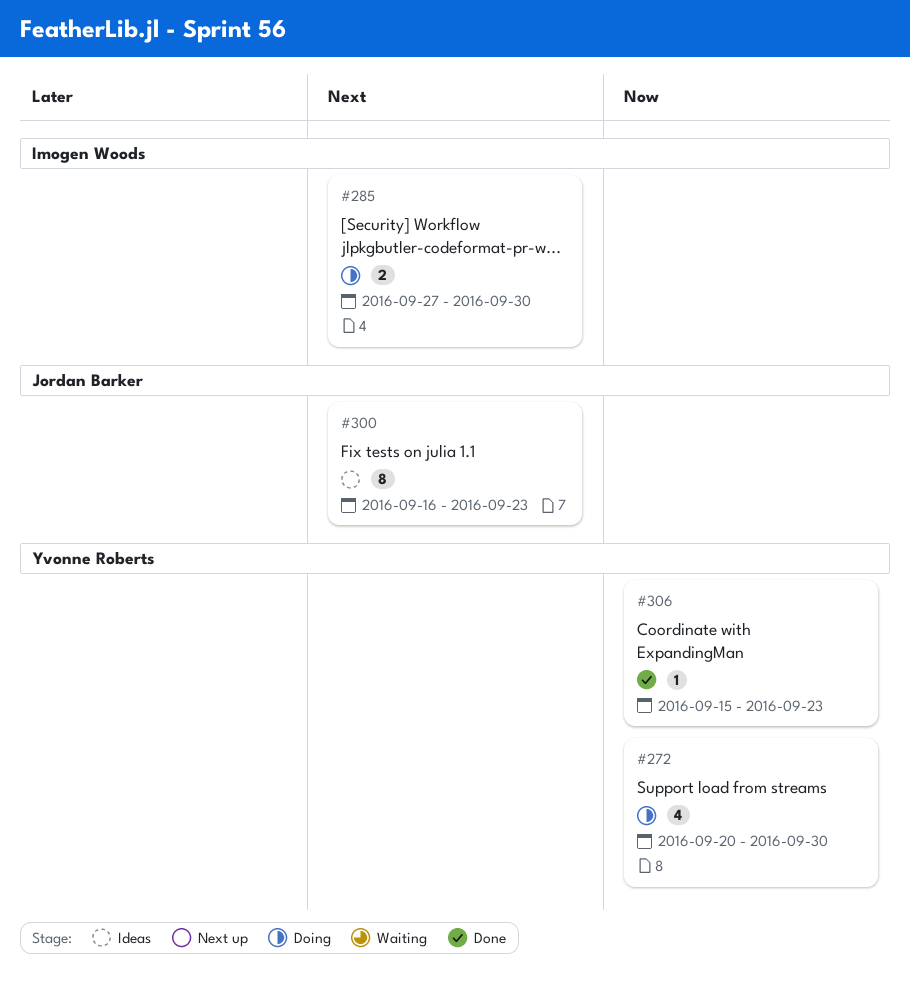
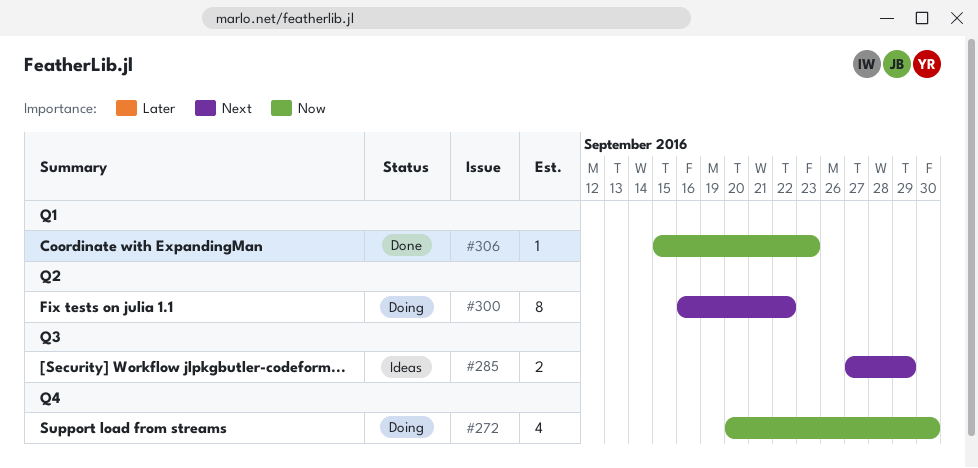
#285, status: Doing -> Ideas
#285, due: Sep 30 -> Sep 29
#300, status: Ideas -> Doing
#300, due: Sep 23 -> Sep 22

